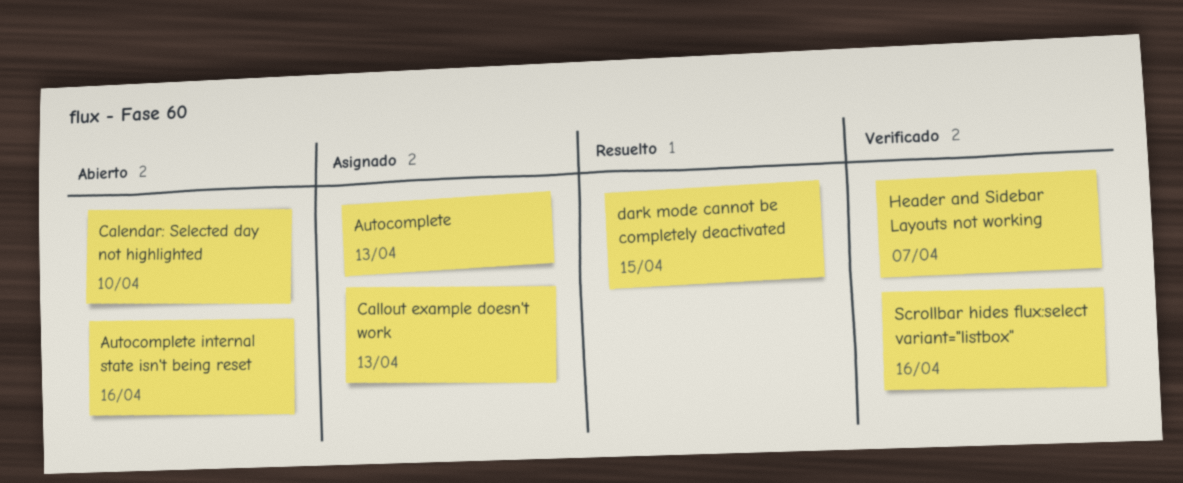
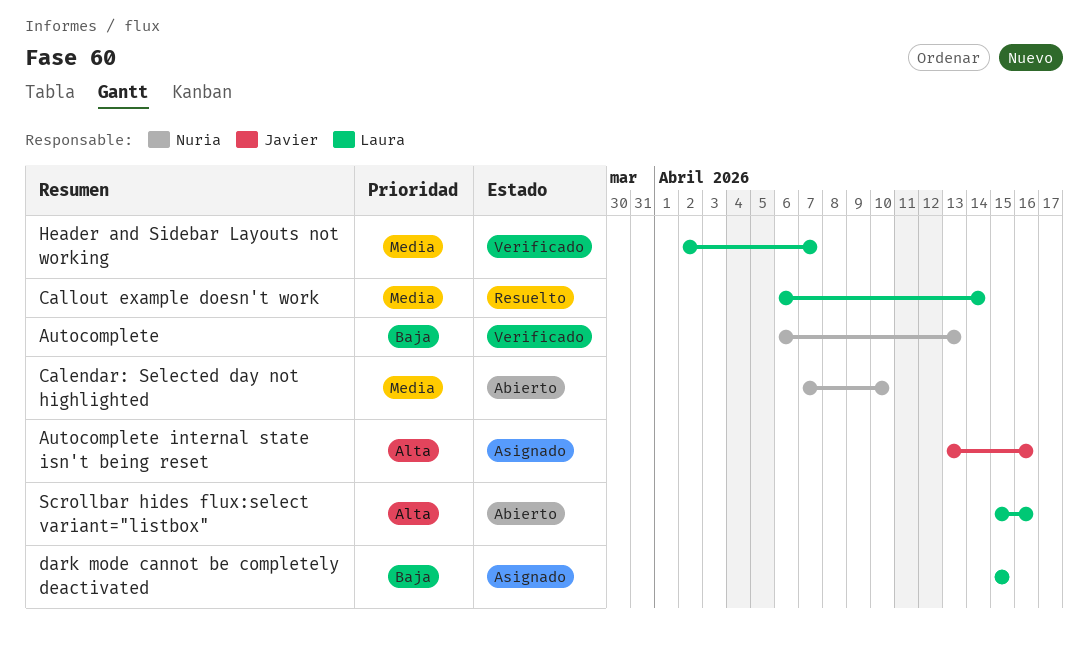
Autocomplete, status: Asignado -> Verificado
Autocomplete internal state isn't being reset, status: Abierto -> Asignado
Callout example doesn't work, status: Asignado -> Resuelto
Callout example doesn't work, due: Apr 13 -> Apr 14
dark mode cannot be completely deactivated, status: Resuelto -> Asignado
Scrollbar hides flux:select variant="listbox", status: Verificado -> Abierto

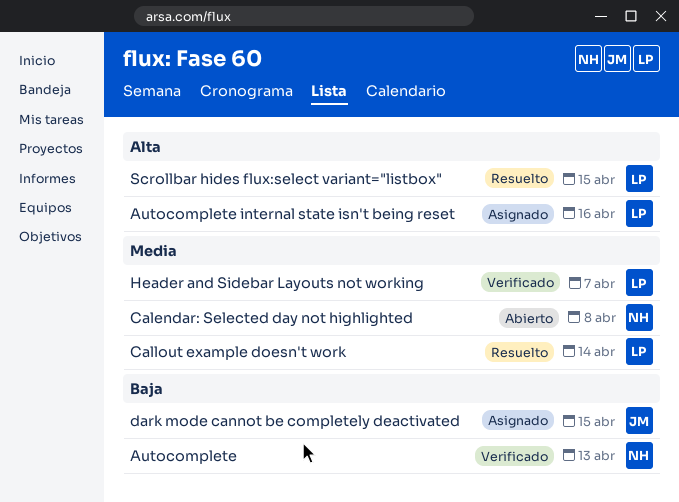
Autocomplete internal state isn't being reset, owner: Javier -> Laura
Calendar: Selected day not highlighted, due: Apr 10 -> Apr 8
dark mode cannot be completely deactivated, owner: Laura -> Javier
Scrollbar hides flux:select variant="listbox", status: Abierto -> Resuelto
Scrollbar hides flux:select variant="listbox", due: Apr 16 -> Apr 15

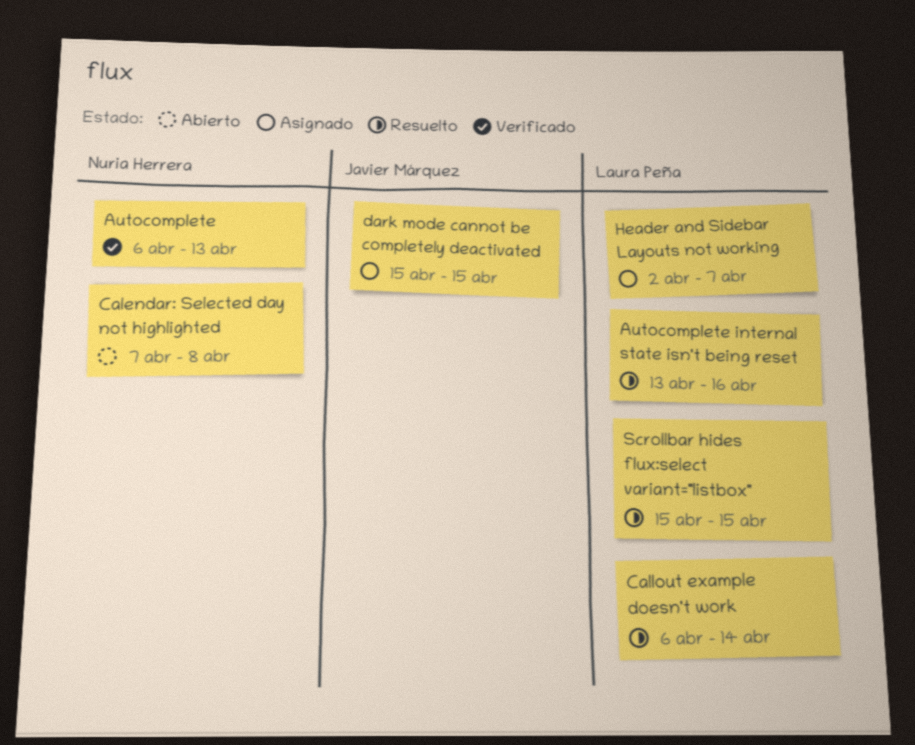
Autocomplete internal state isn't being reset, status: Asignado -> Resuelto
Header and Sidebar Layouts not working, status: Verificado -> Asignado

